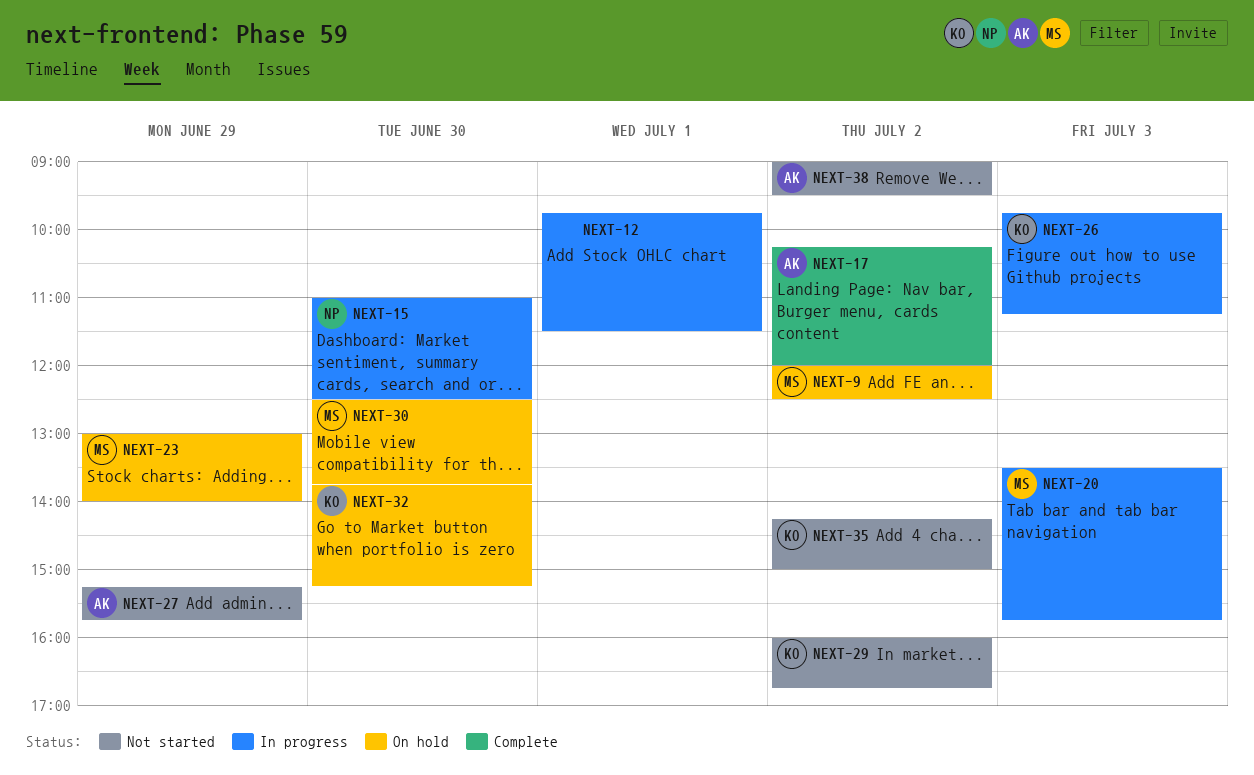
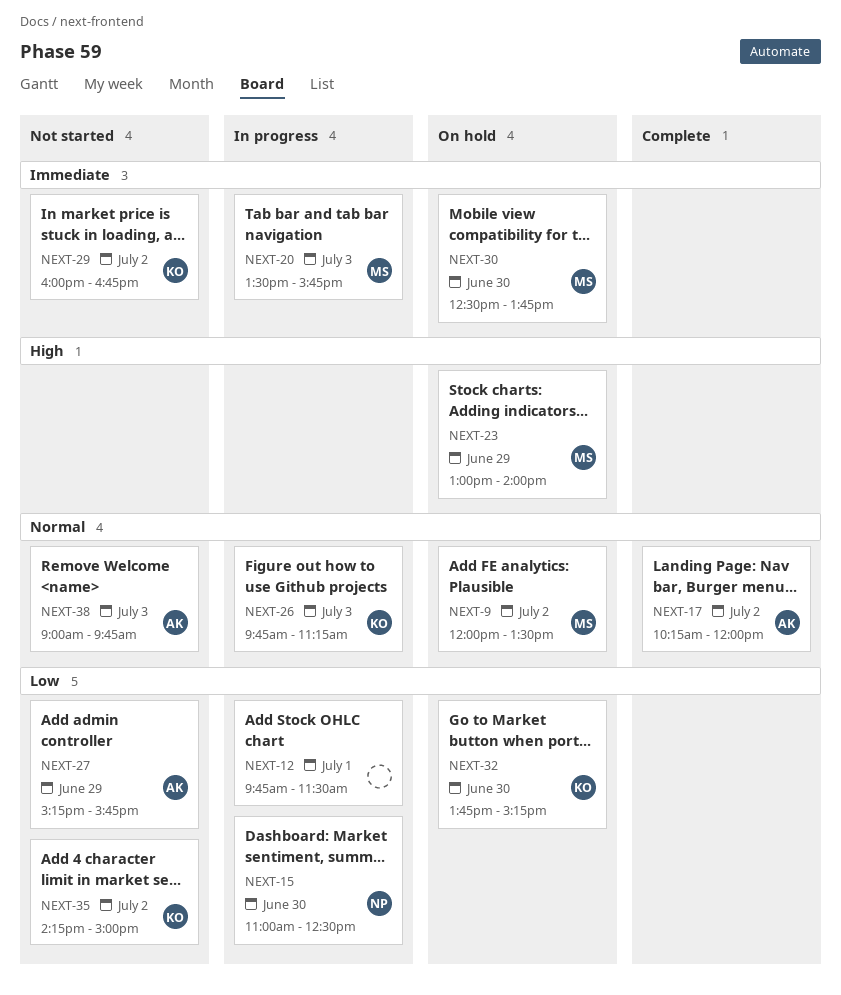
NEXT-9, ends: 12:30 -> 13:30
NEXT-38, day: Jul 2 -> Jul 3
NEXT-38, ends: 09:30 -> 09:45

